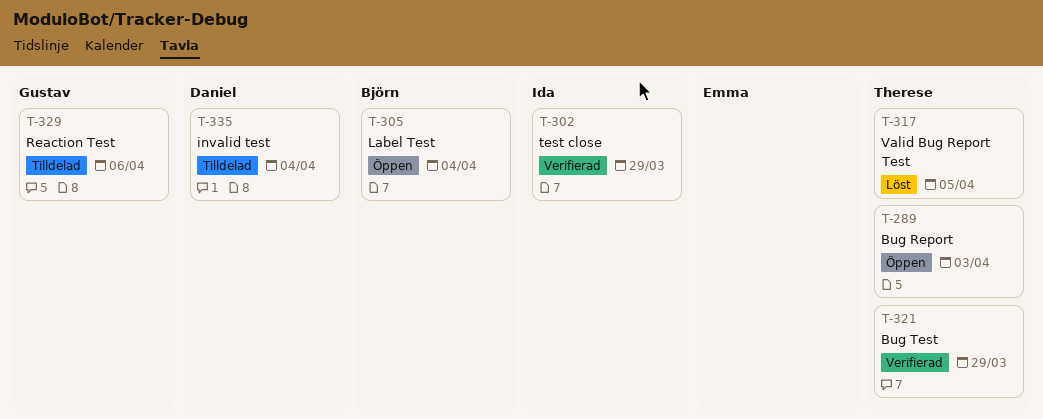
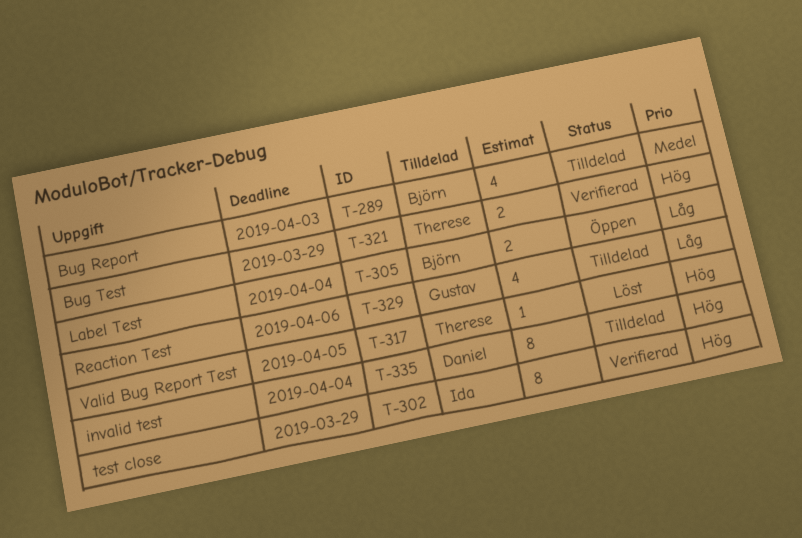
T-289, status: Öppen -> Tilldelad
T-289, owner: Therese -> Björn

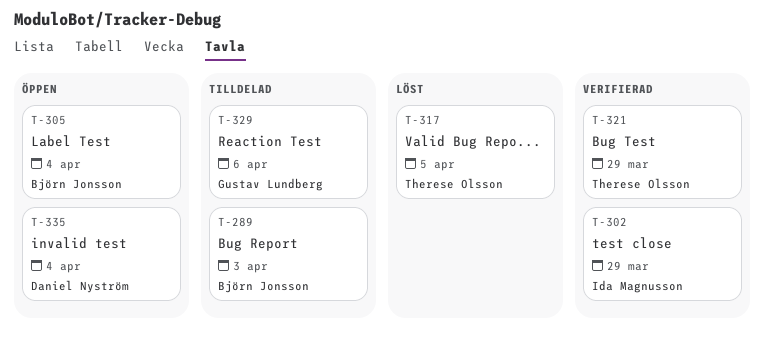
T-335, status: Tilldelad -> Öppen

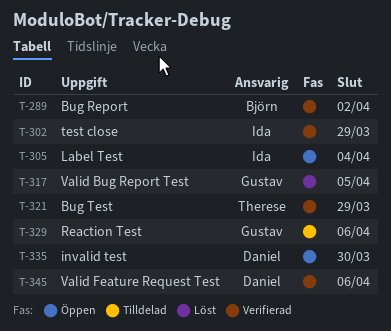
T-289, status: Tilldelad -> Verifierad
T-289, due: Apr 3 -> Apr 2
T-305, owner: Björn Jonsson -> Ida Magnusson
T-317, owner: Therese Olsson -> Gustav Lundberg
T-335, due: Apr 4 -> Mar 30
T-345: none -> present

